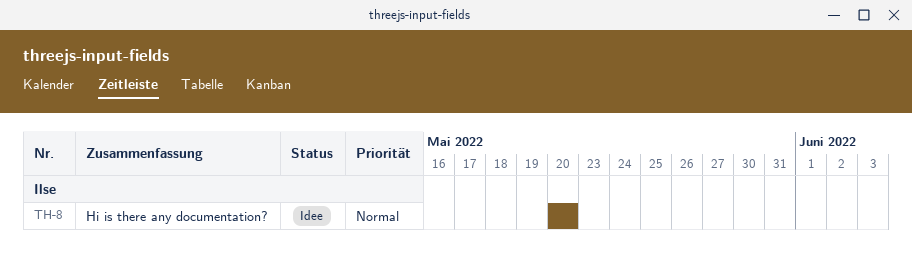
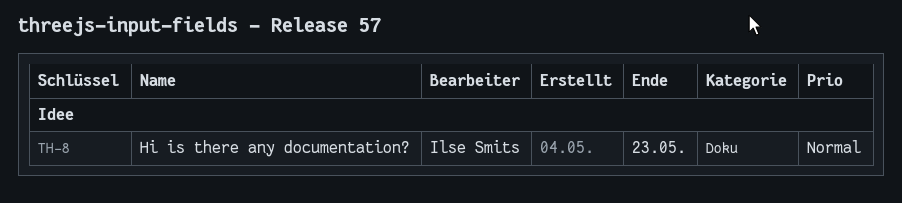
TH-8, due: May 20 -> May 23

